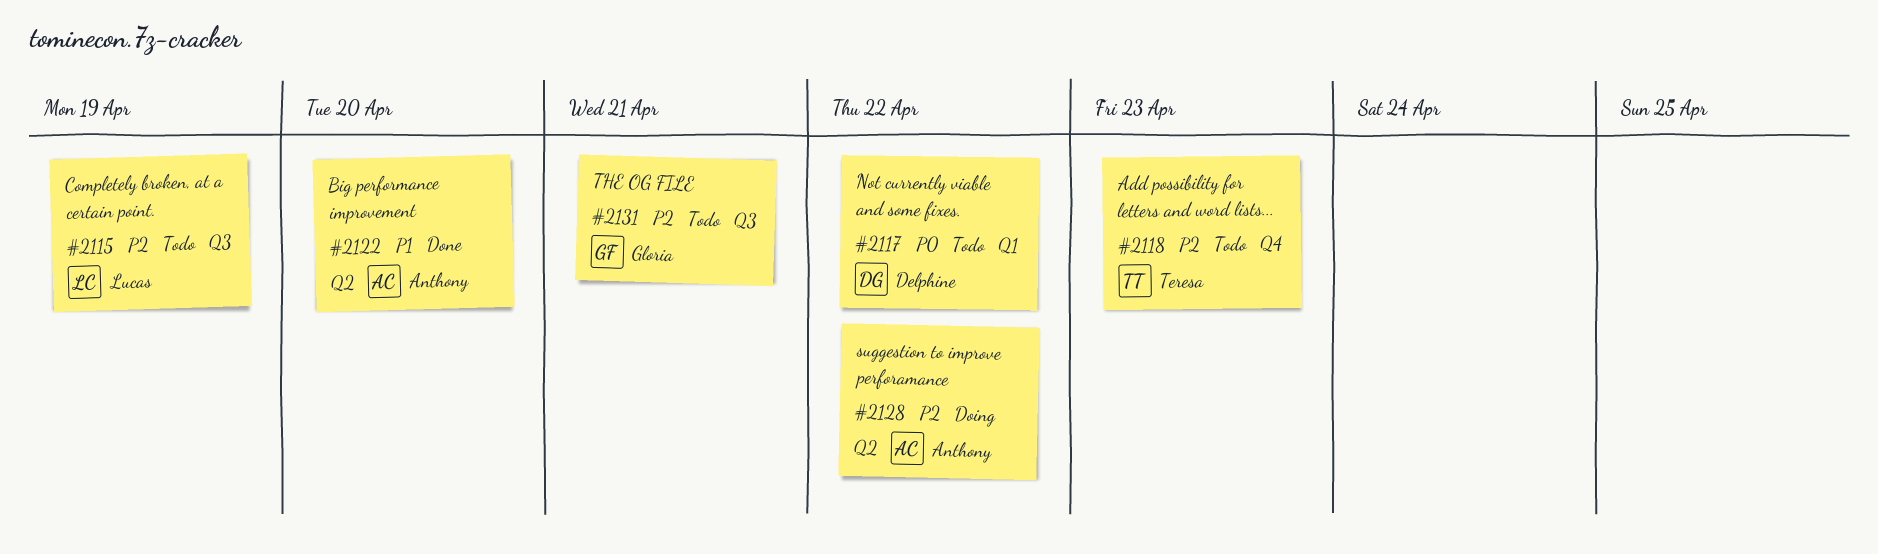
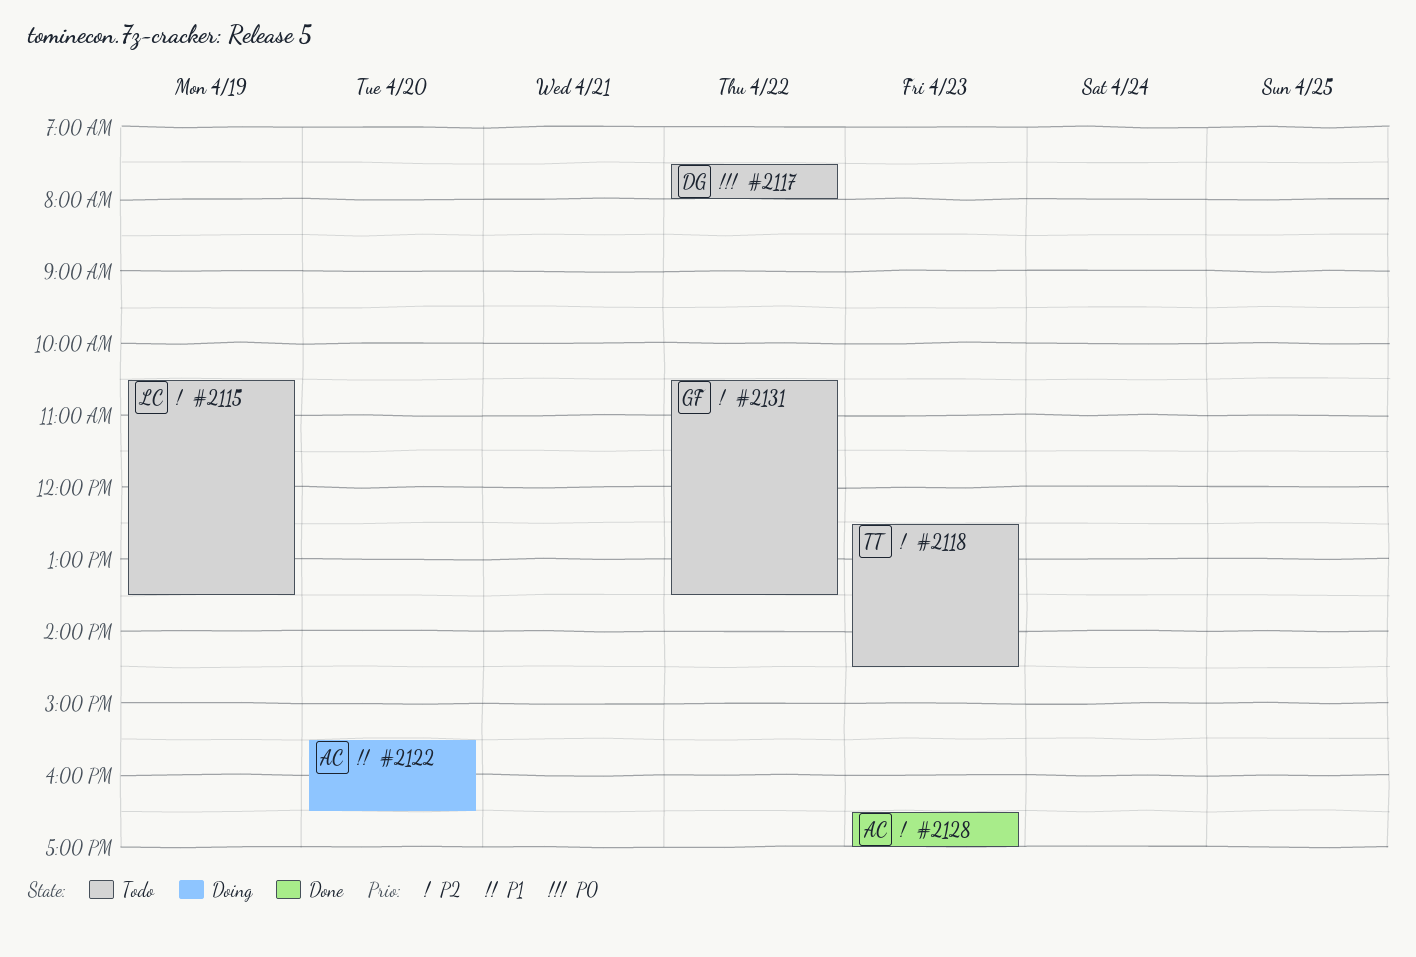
#2122, status: Done -> Doing
#2128, status: Doing -> Done
#2128, day: Apr 22 -> Apr 23
#2131, day: Apr 21 -> Apr 22

